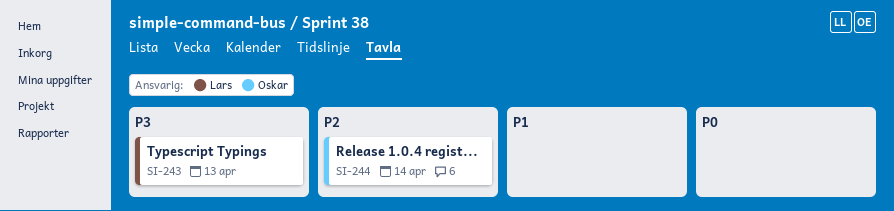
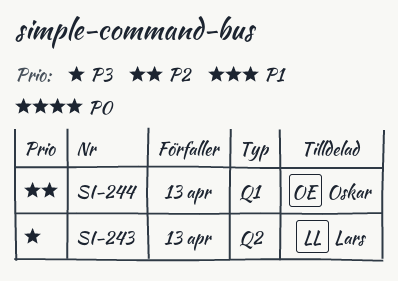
SI-244, due: Apr 14 -> Apr 13

